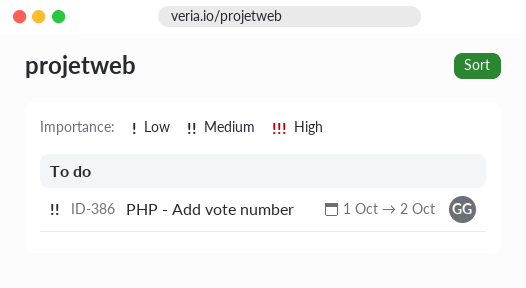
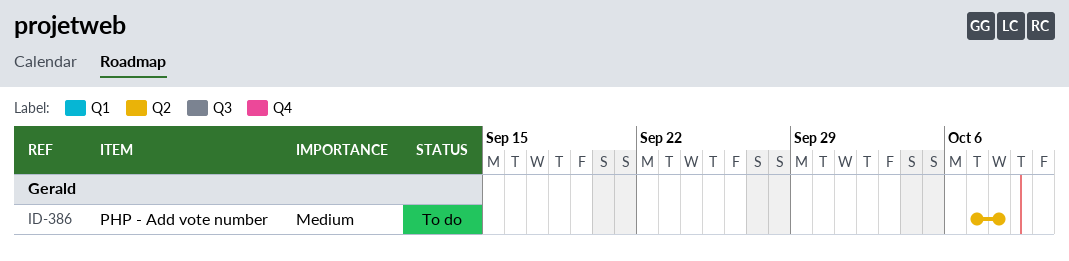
ID-386, start: Oct 1 -> Oct 7
ID-386, due: Oct 2 -> Oct 8

